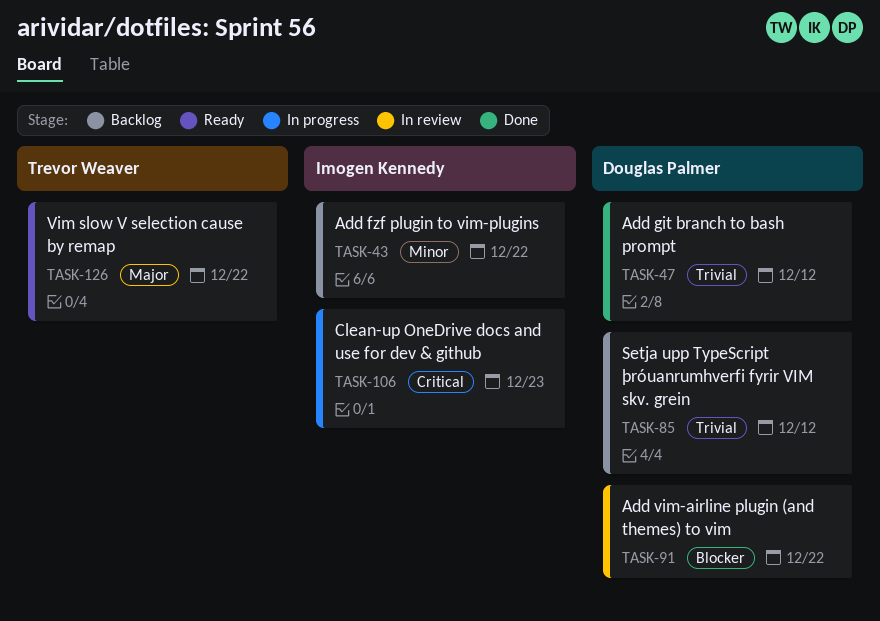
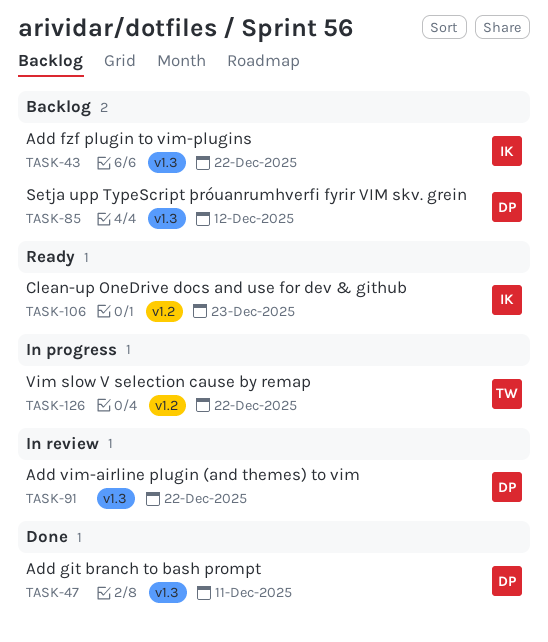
TASK-47, due: Dec 12 -> Dec 11
TASK-106, status: In progress -> Ready
TASK-126, status: Ready -> In progress

